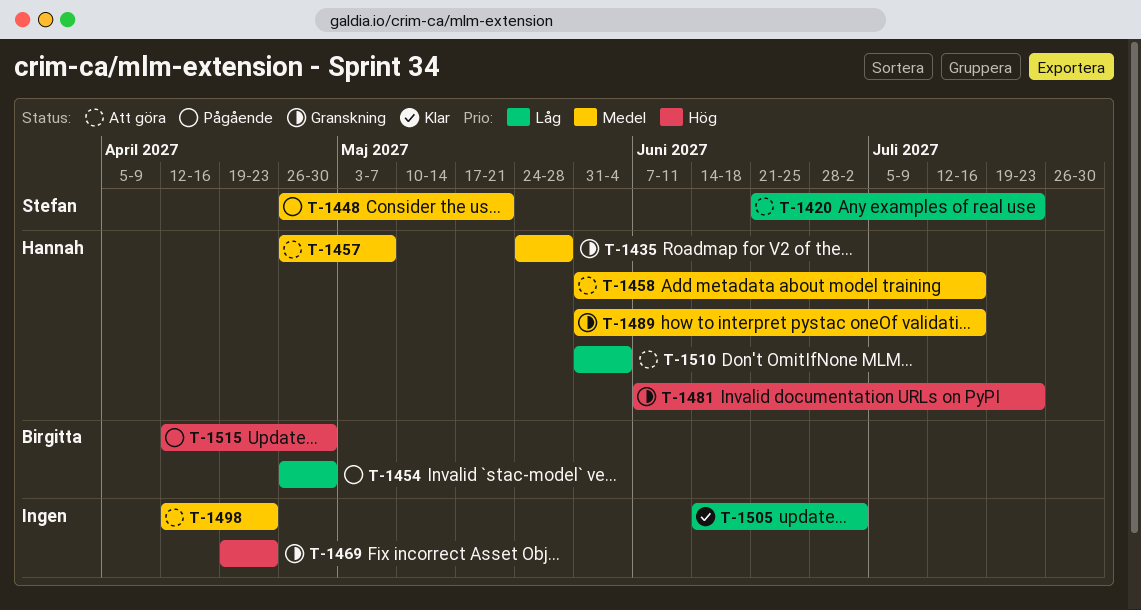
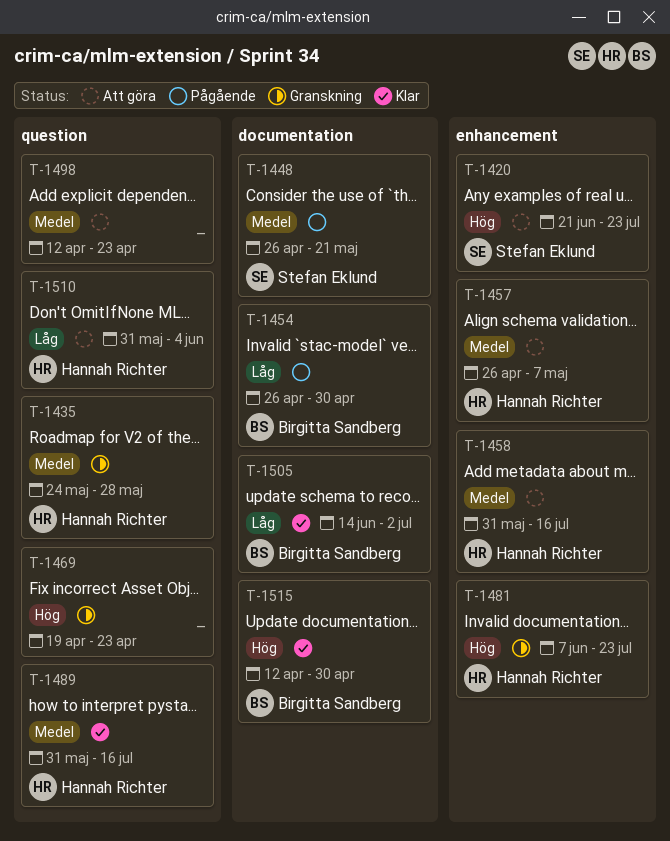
T-1420, priority: Låg -> Hög
T-1489, status: Granskning -> Klar
T-1505, owner: none -> Birgitta Sandberg
T-1515, status: Pågående -> Klar

